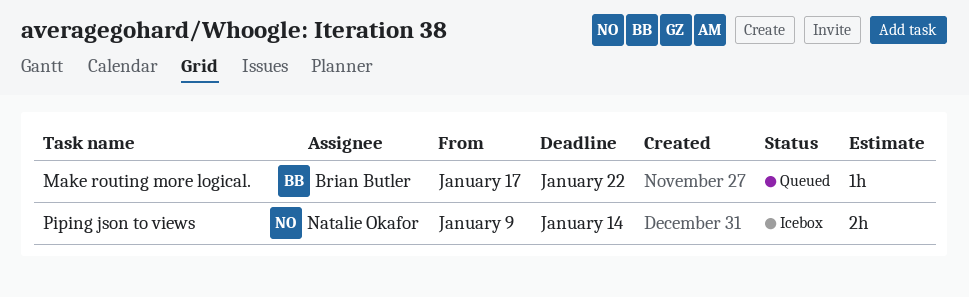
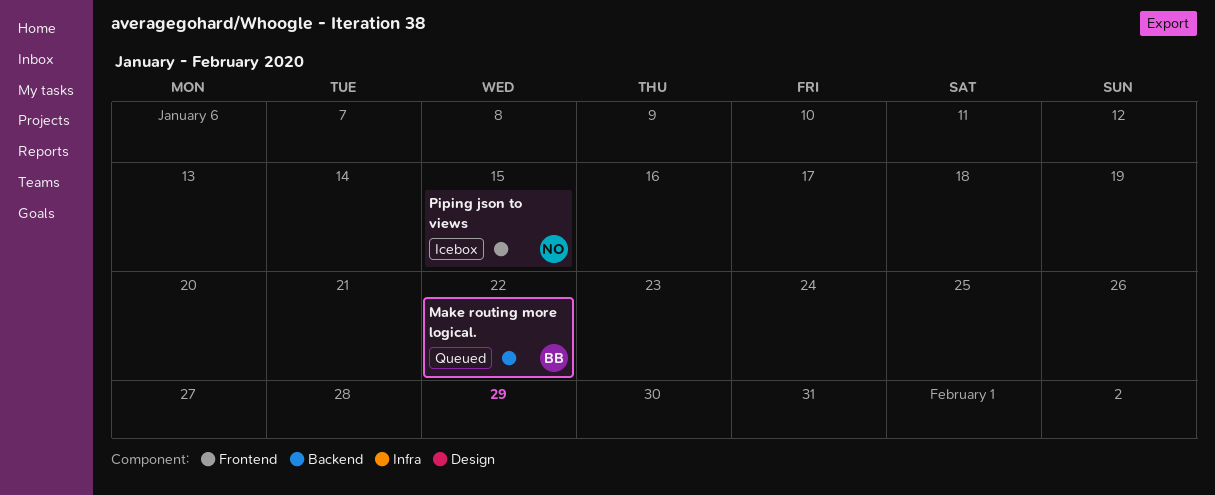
Piping json to views, due: Jan 14 -> Jan 15

